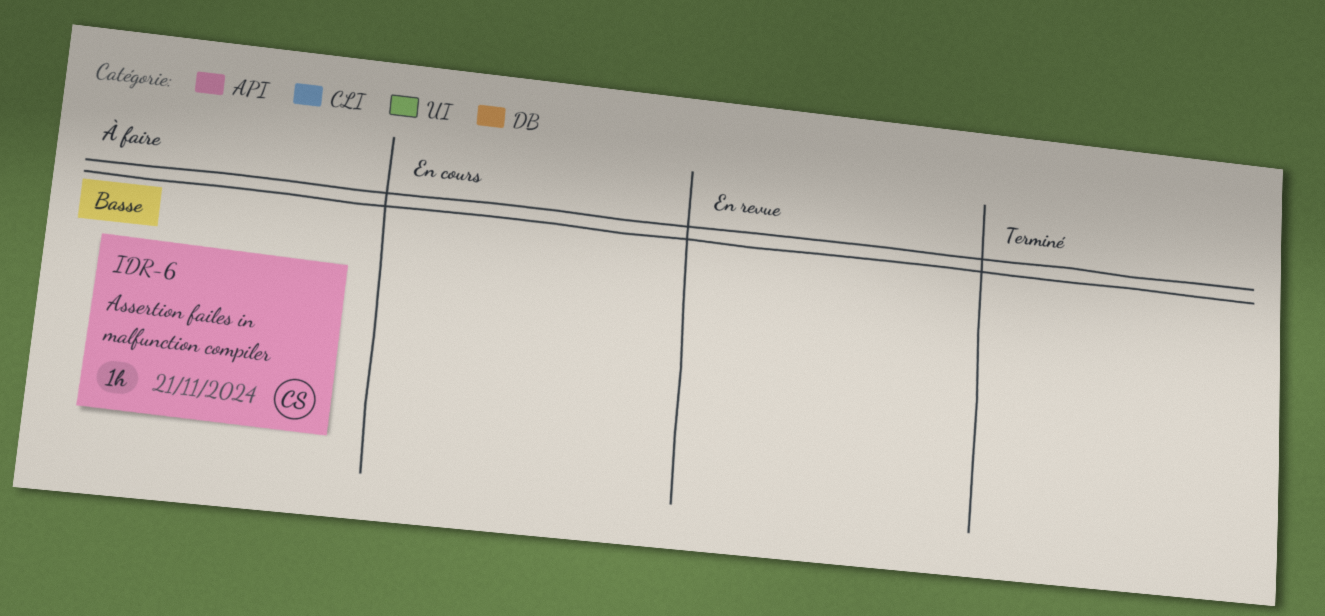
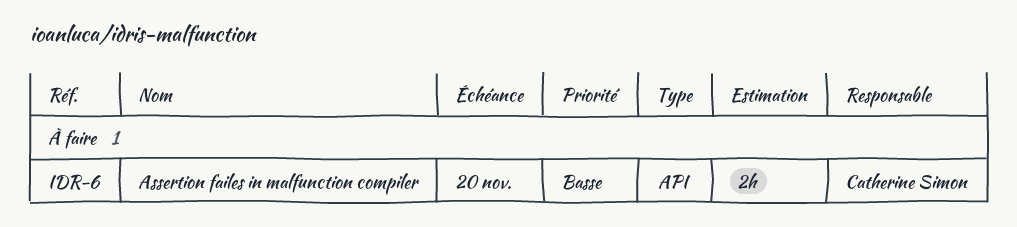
IDR-6, estimate: 1h -> 2h
IDR-6, due: Nov 21 -> Nov 20

